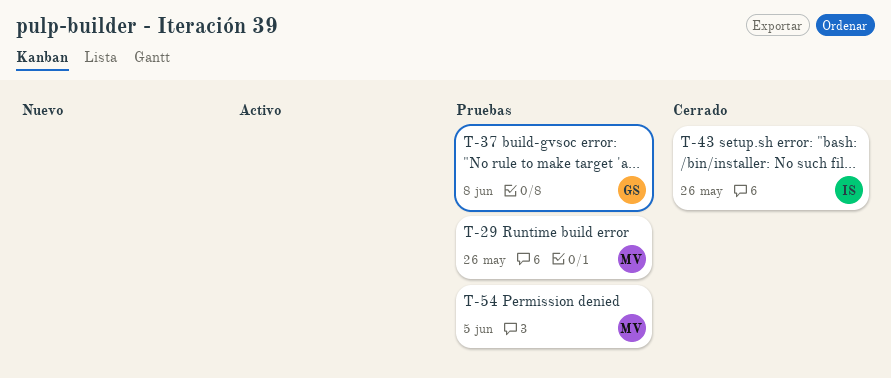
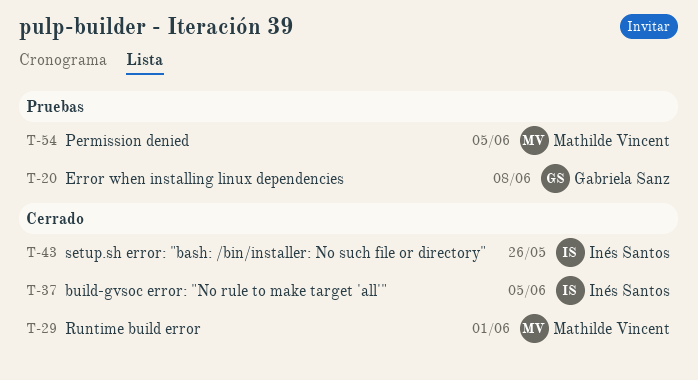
T-20: none -> present
T-29, status: Pruebas -> Cerrado
T-29, due: May 26 -> Jun 1
T-37, status: Pruebas -> Cerrado
T-37, owner: Gabriela Sanz -> Inés Santos
T-37, due: Jun 8 -> Jun 5

